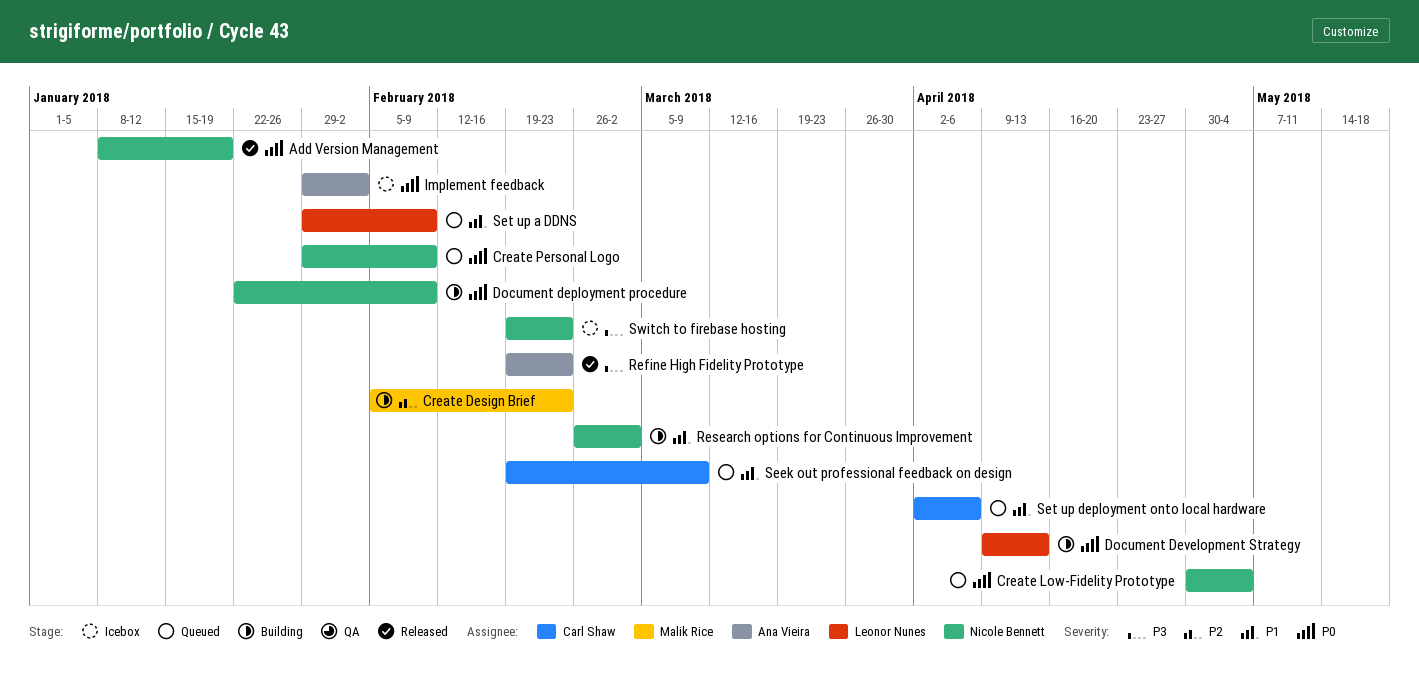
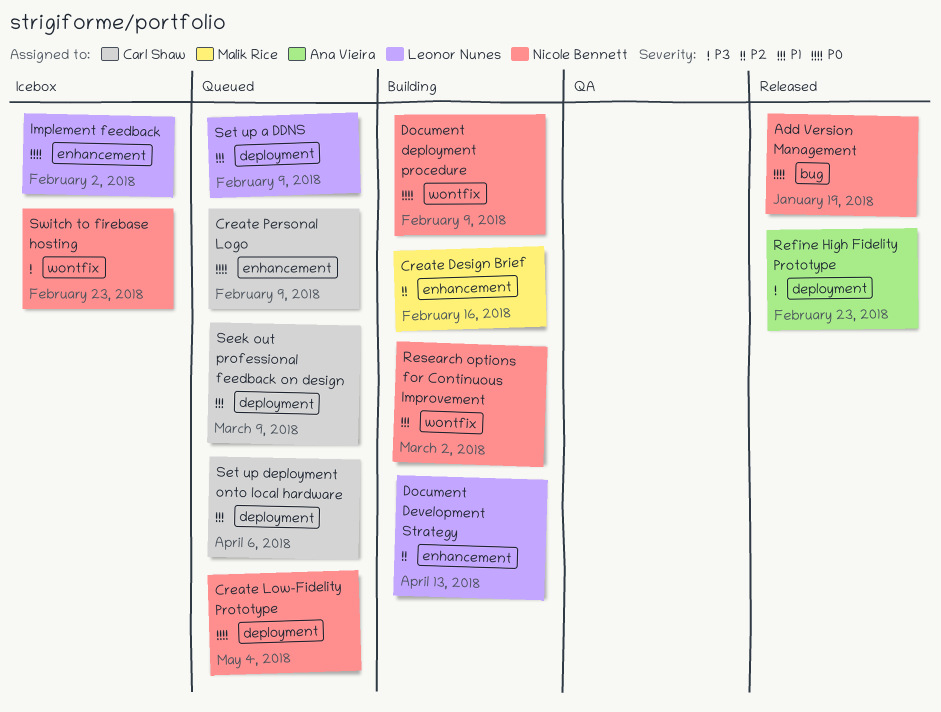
Create Design Brief, due: Feb 23 -> Feb 16
Create Personal Logo, owner: Nicole Bennett -> Carl Shaw
Document Development Strategy, priority: P0 -> P2
Implement feedback, owner: Ana Vieira -> Leonor Nunes

